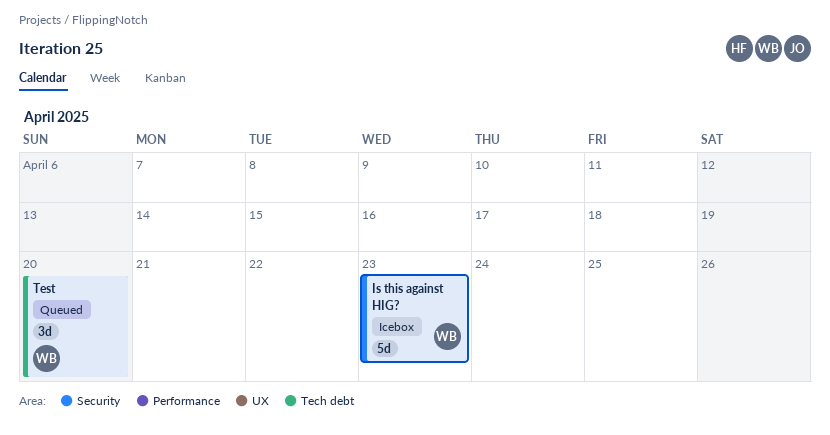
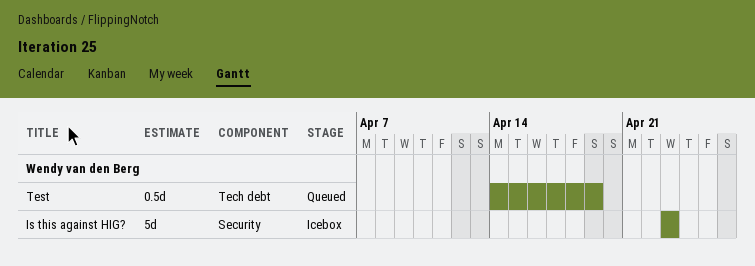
Test, estimate: 3d -> 0.5d
Test, due: Apr 20 -> Apr 19

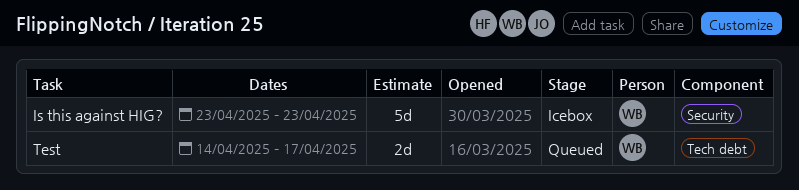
Test, estimate: 0.5d -> 2d
Test, due: Apr 19 -> Apr 17

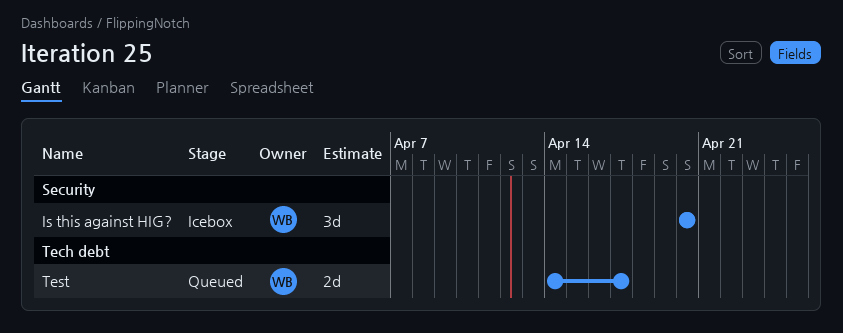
Is this against HIG?, estimate: 5d -> 3d
Is this against HIG?, start: Apr 23 -> Apr 20
Is this against HIG?, due: Apr 23 -> Apr 20

